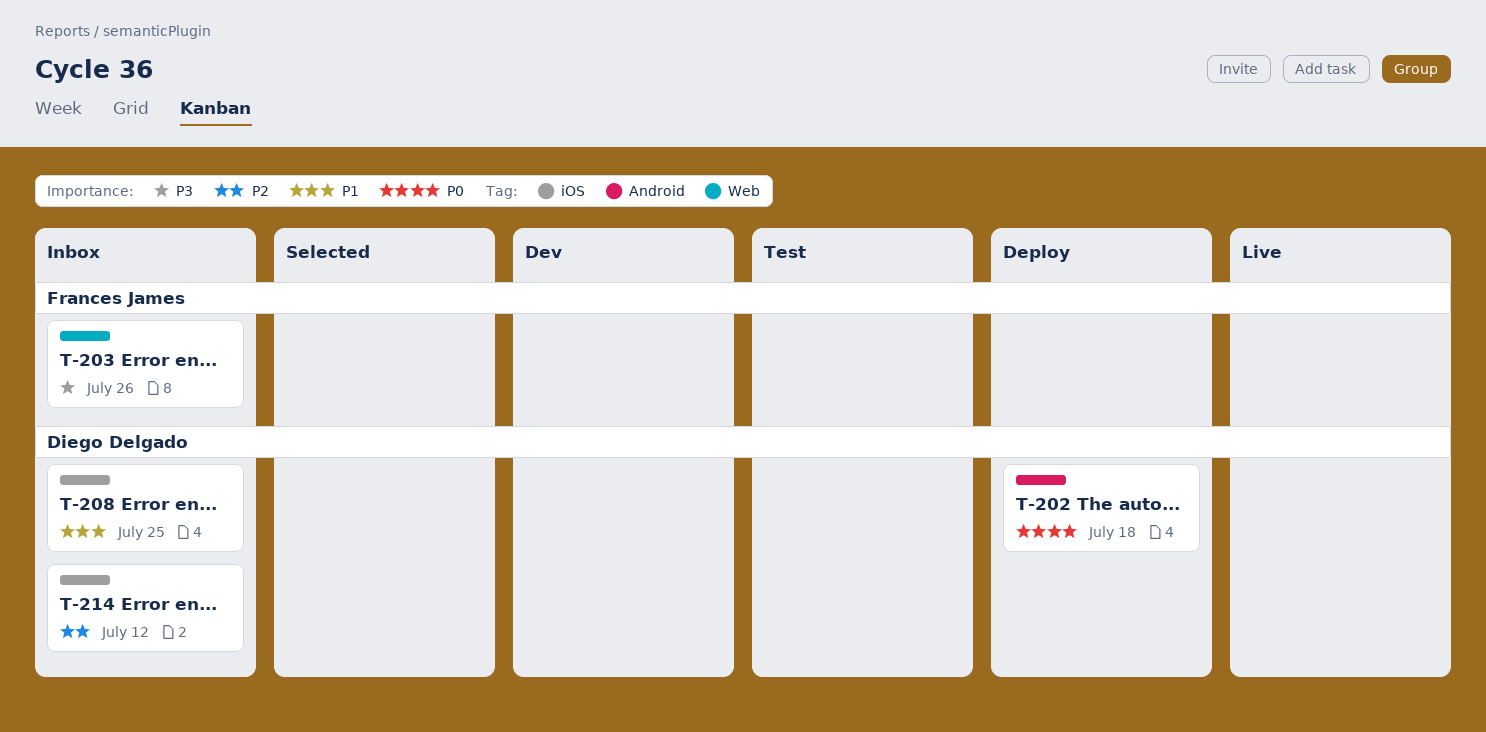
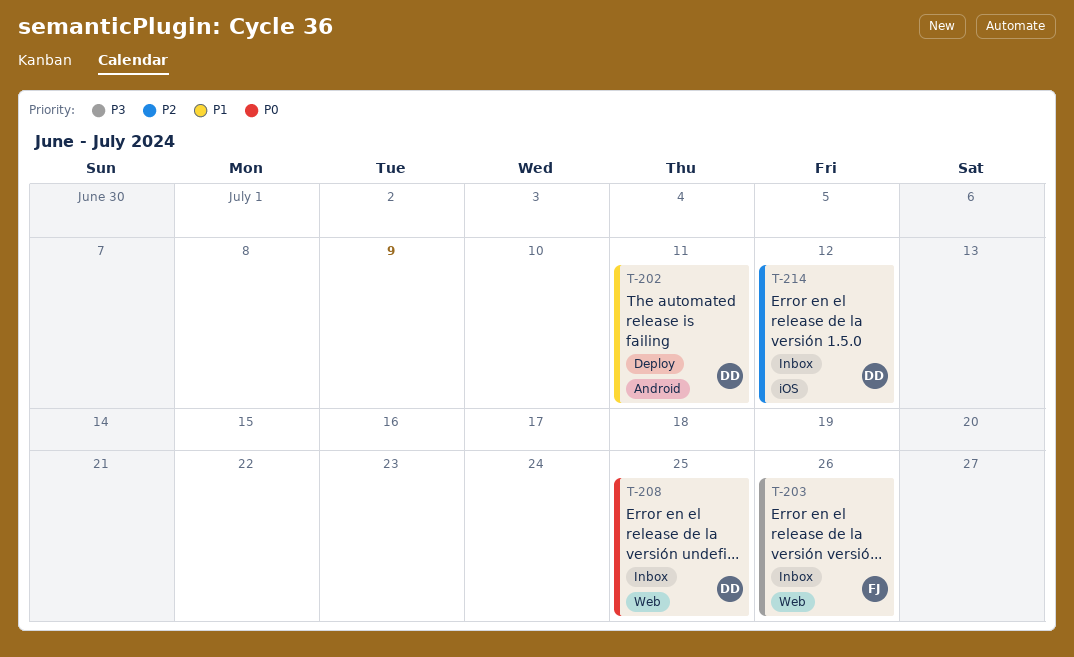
T-202, priority: P0 -> P1
T-202, due: Jul 18 -> Jul 11
T-208, priority: P1 -> P0
T-208, label: iOS -> Web

